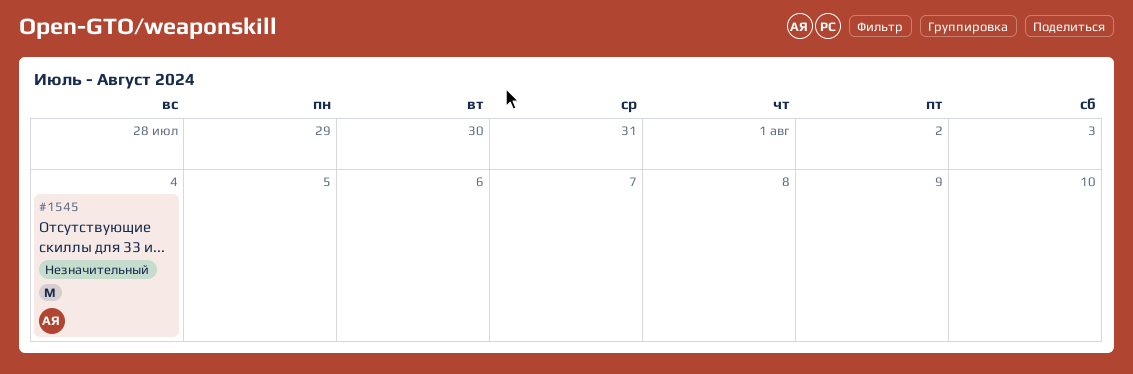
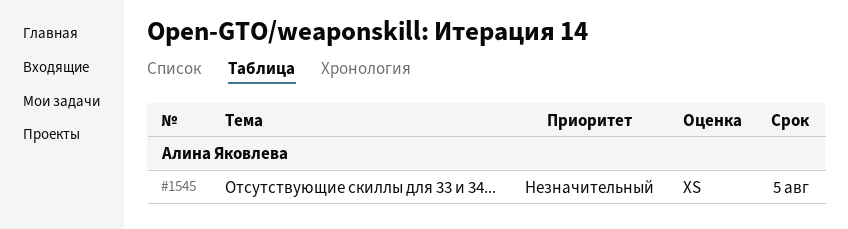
#1545, estimate: M -> XS
#1545, due: Aug 4 -> Aug 5

